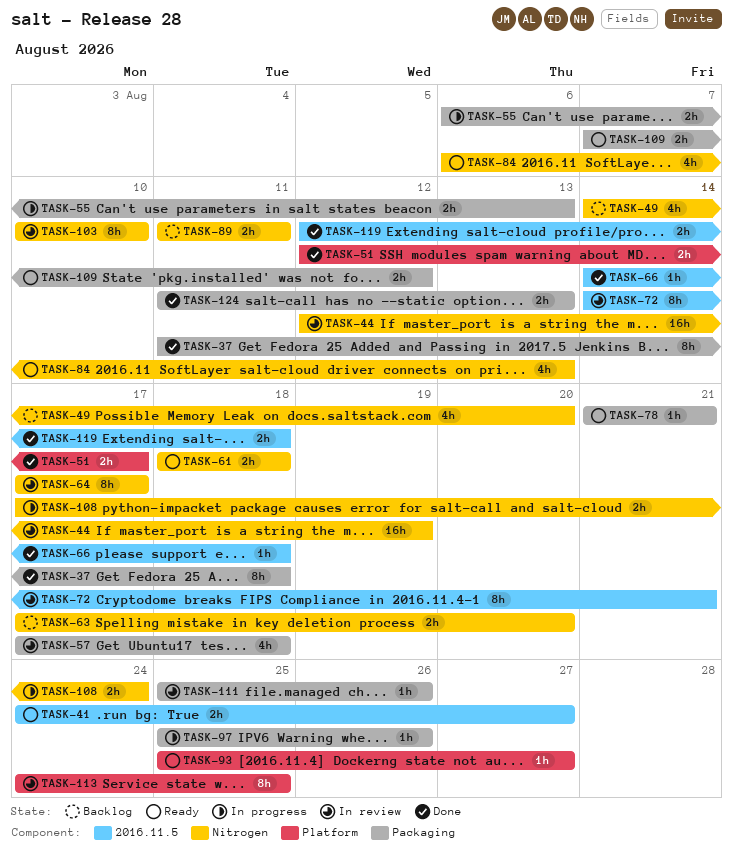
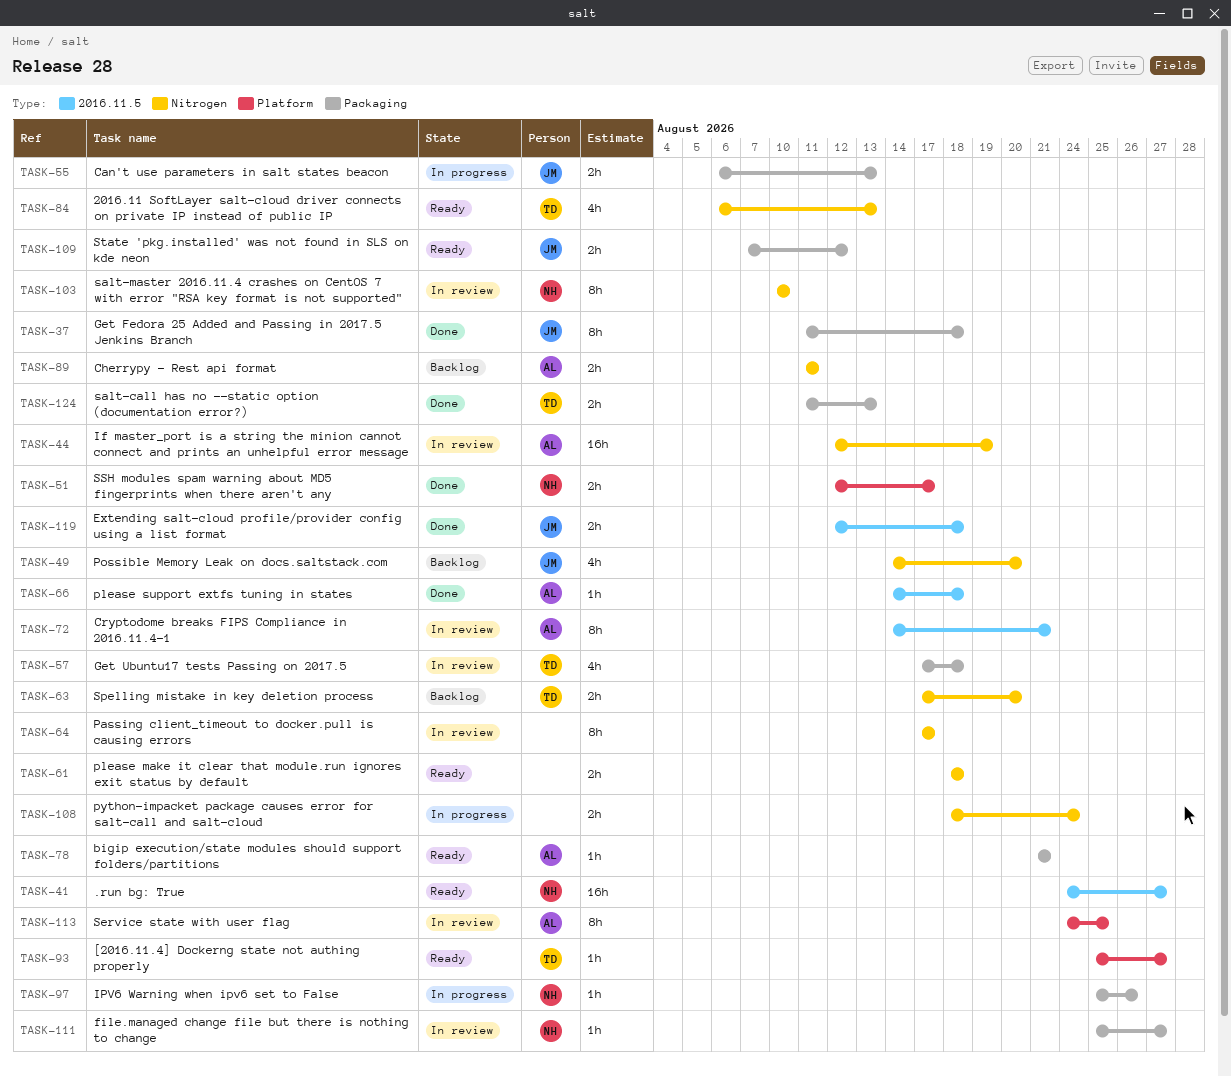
TASK-41, estimate: 2h -> 16h
TASK-108, start: Aug 17 -> Aug 18
TASK-111, due: Aug 26 -> Aug 27

